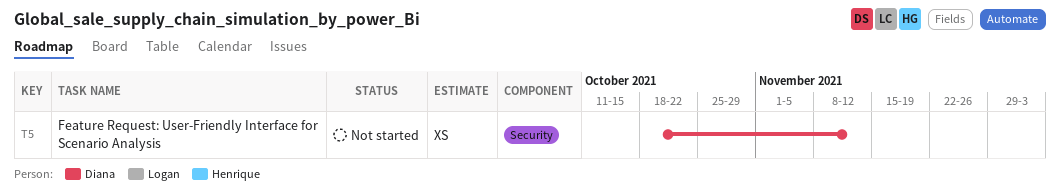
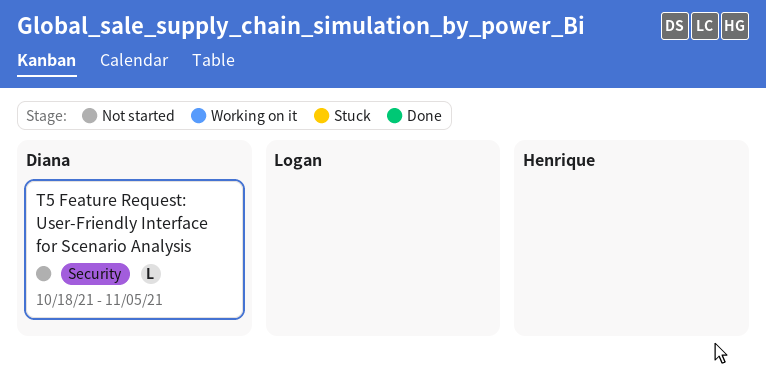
T5, estimate: XS -> L
T5, due: Nov 12 -> Nov 5

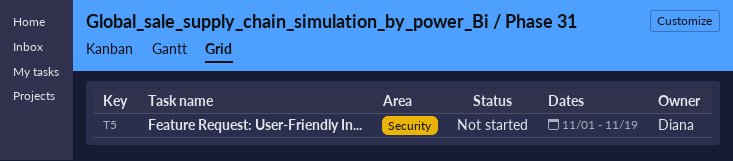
T5, start: Oct 18 -> Nov 1
T5, due: Nov 5 -> Nov 19

